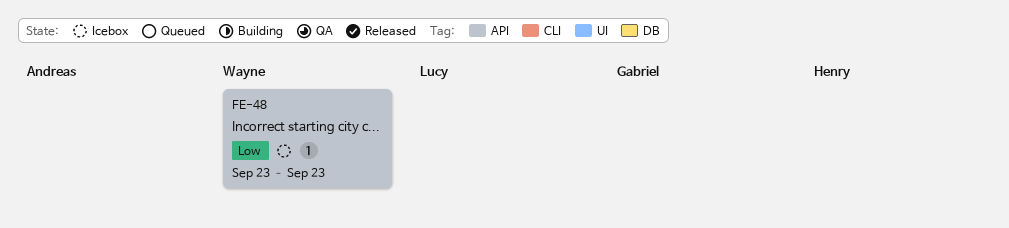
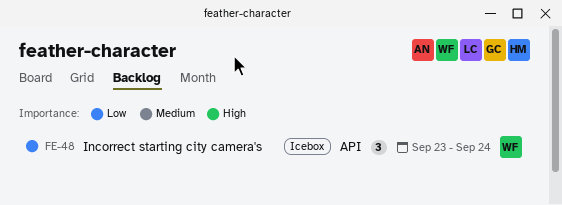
FE-48, estimate: 1 -> 3
FE-48, due: Sep 23 -> Sep 24

